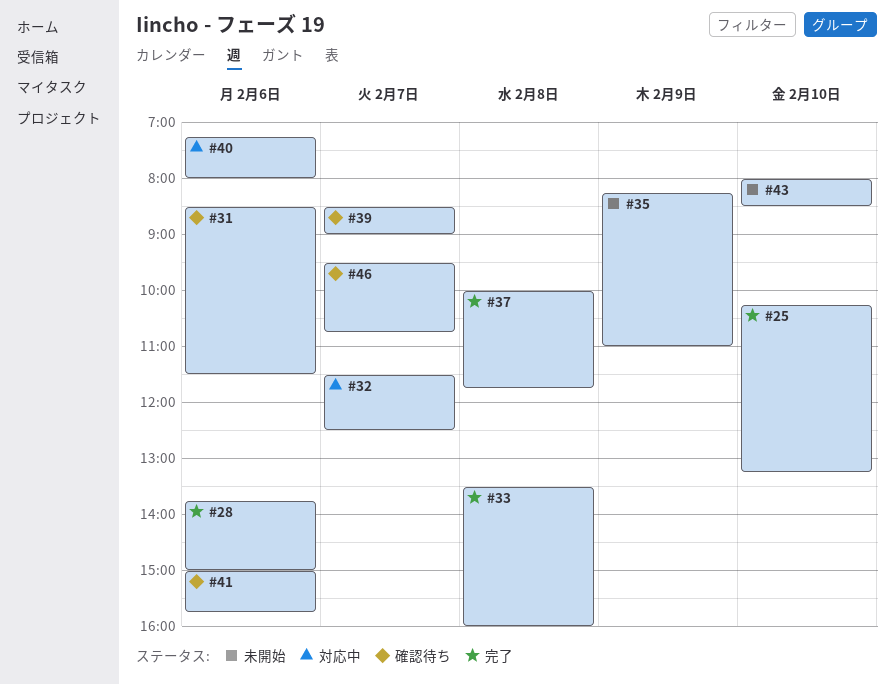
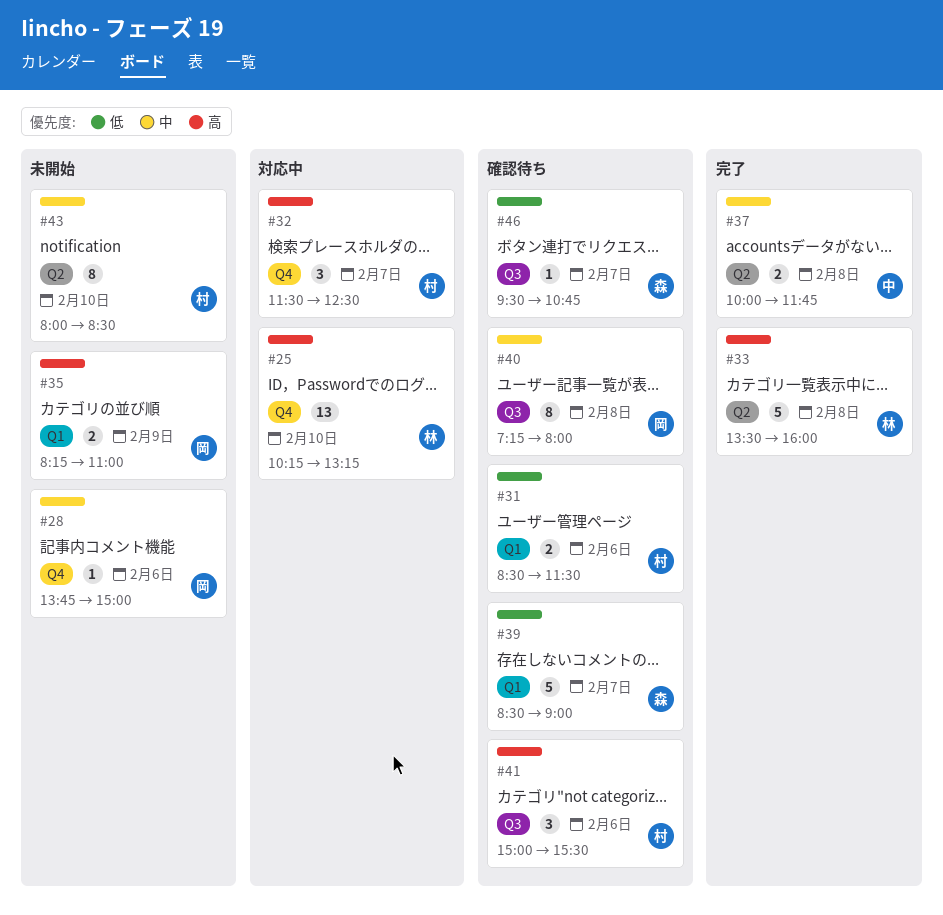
#25, status: 完了 -> 対応中
#28, status: 完了 -> 未開始
#40, status: 対応中 -> 確認待ち
#40, day: Feb 6 -> Feb 8
#41, ends: 15:45 -> 15:30

